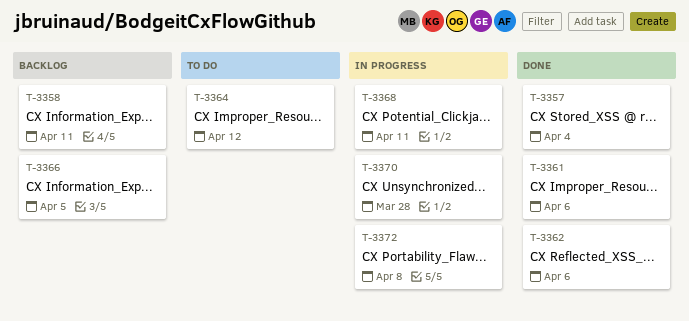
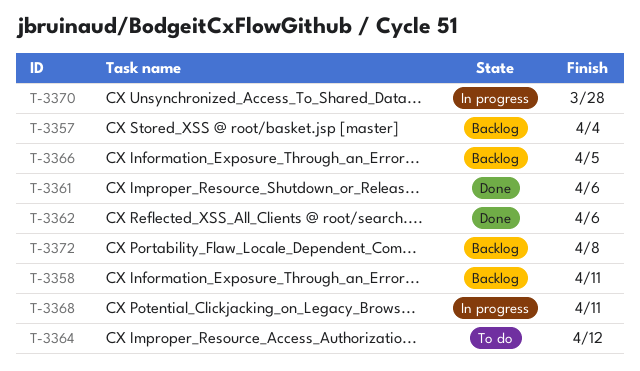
T-3357, status: Done -> Backlog
T-3372, status: In progress -> Backlog

